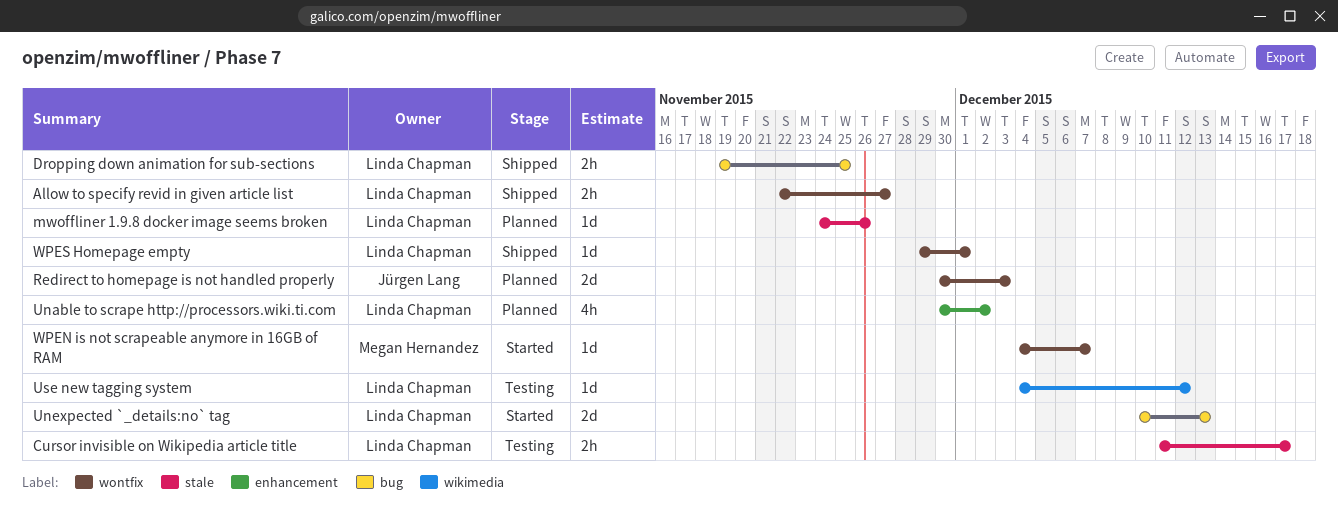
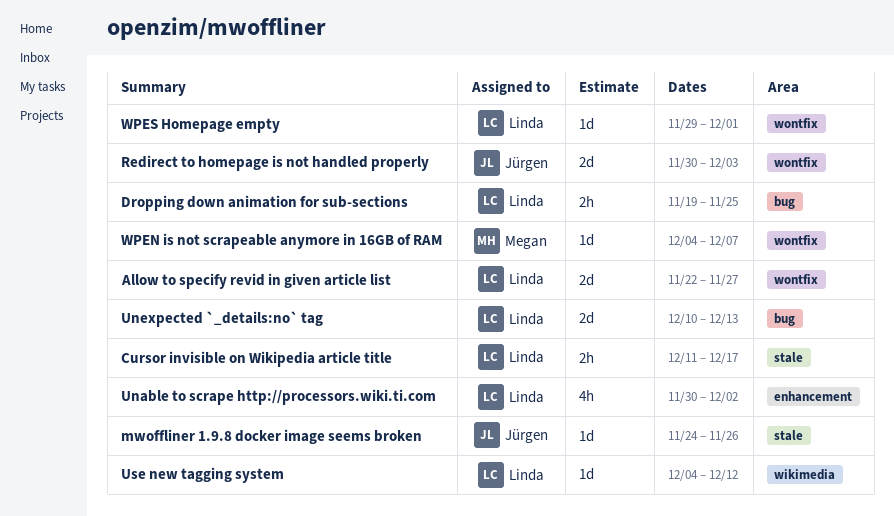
Allow to specify revid in given article list, estimate: 2h -> 2d
mwoffliner 1.9.8 docker image seems broken, owner: Linda Chapman -> Jürgen Lang

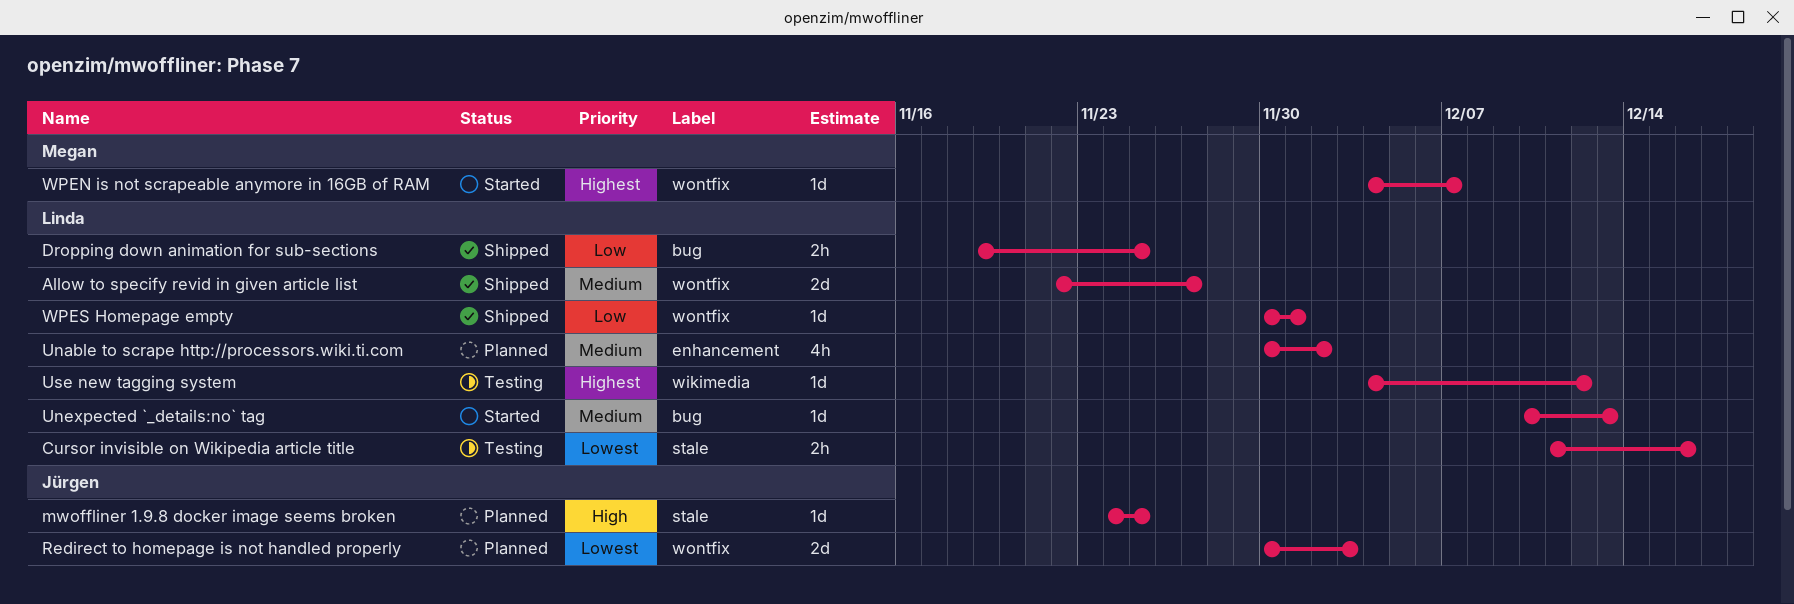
Cursor invisible on Wikipedia article title, due: Dec 17 -> Dec 16
mwoffliner 1.9.8 docker image seems broken, due: Nov 26 -> Nov 25
Unexpected `_details:no` tag, estimate: 2d -> 1d
WPES Homepage empty, start: Nov 29 -> Nov 30

